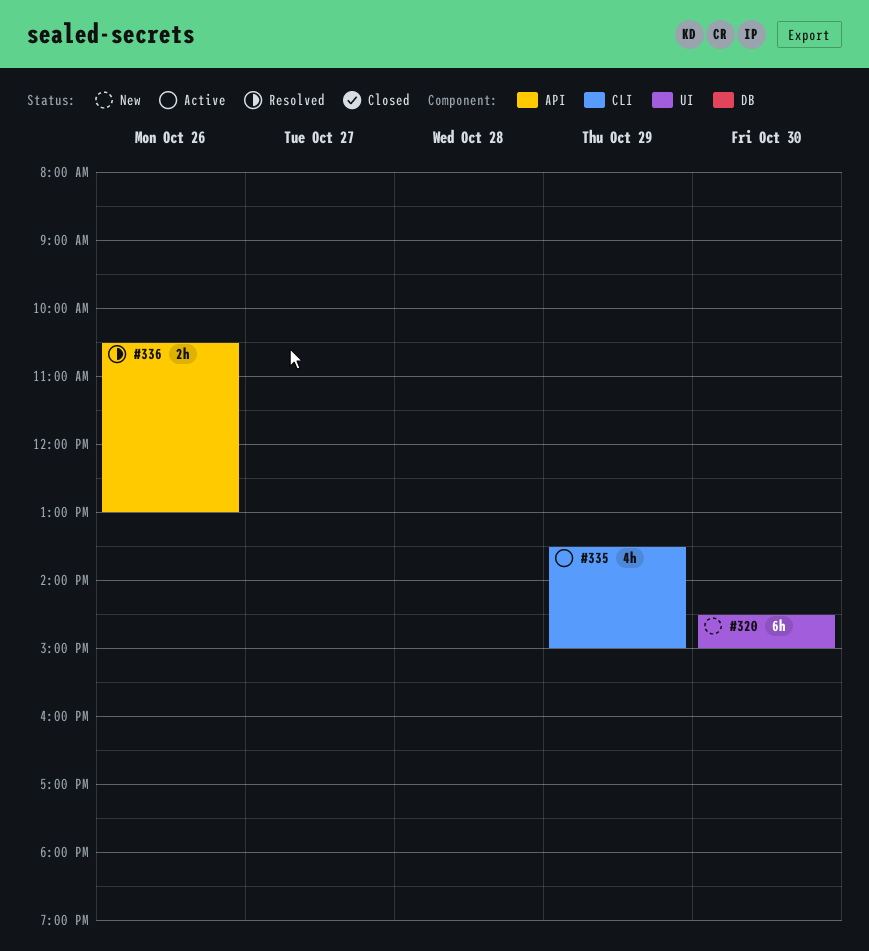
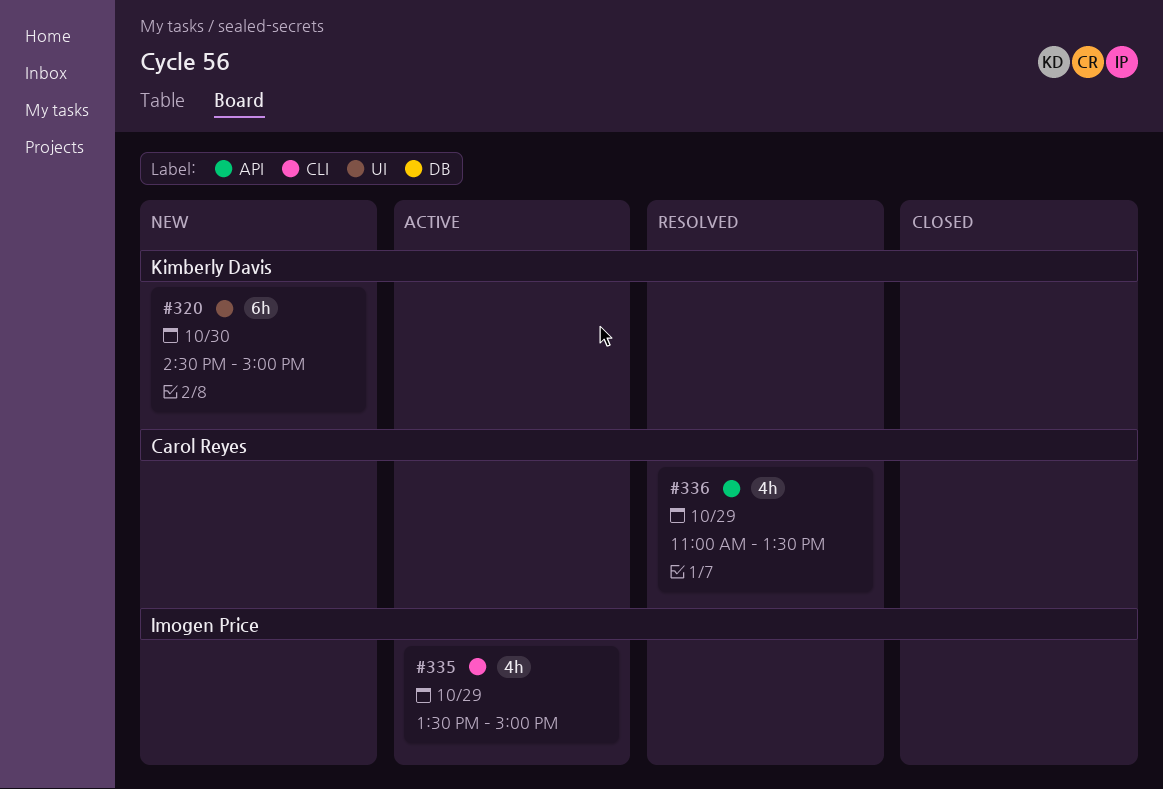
#336, estimate: 2h -> 4h
#336, day: Oct 26 -> Oct 29
#336, begins: 10:30 -> 11:00
#336, ends: 13:00 -> 13:30

